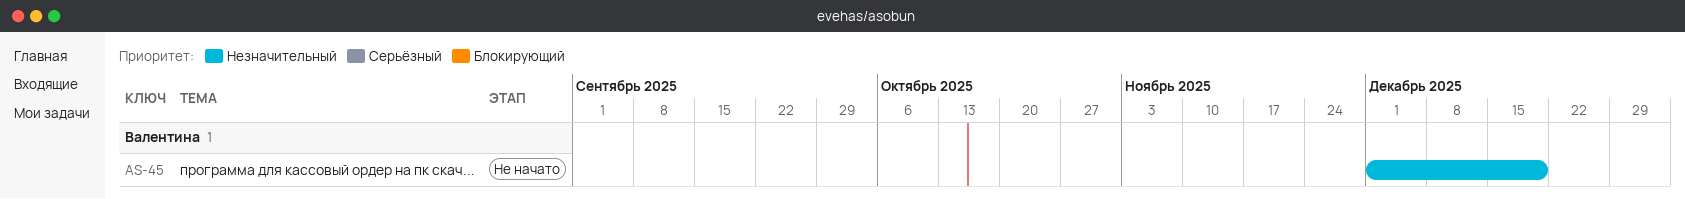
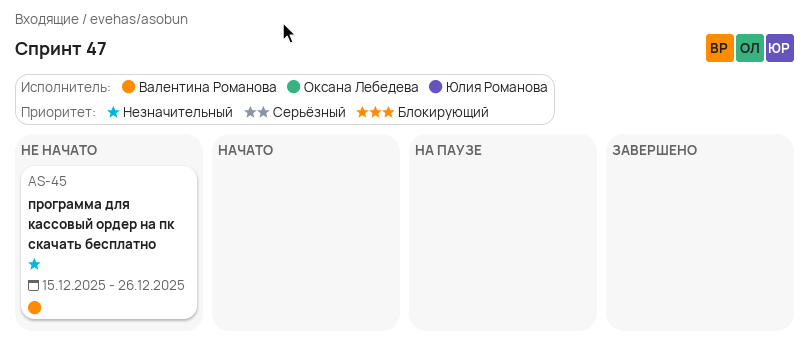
AS-45, start: Dec 1 -> Dec 15
AS-45, due: Dec 19 -> Dec 26

